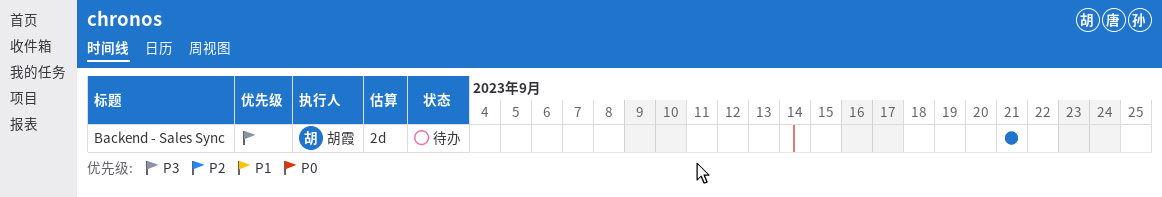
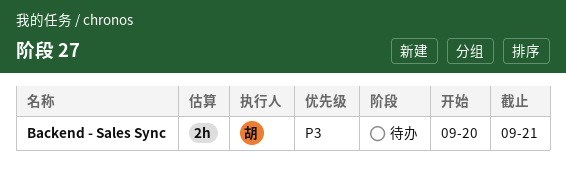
Backend - Sales Sync, estimate: 2d -> 2h
Backend - Sales Sync, start: Sep 21 -> Sep 20

